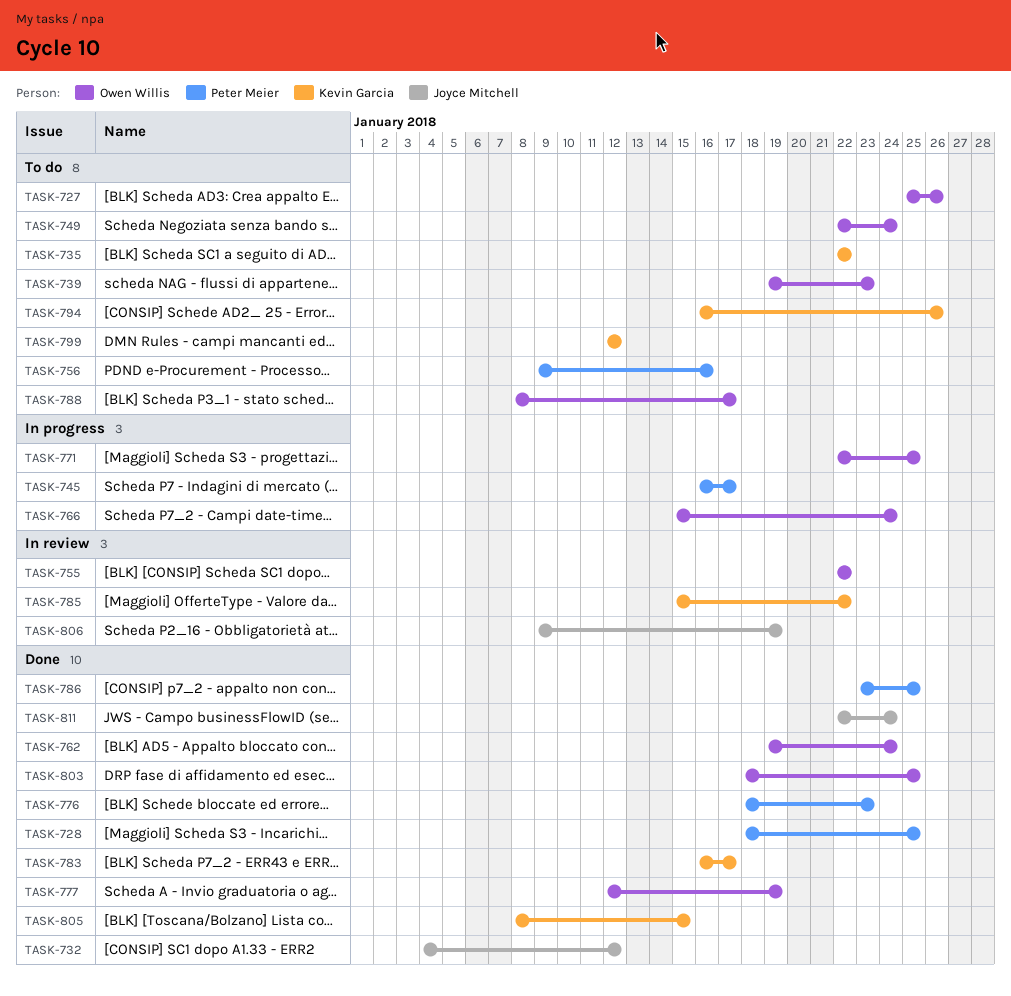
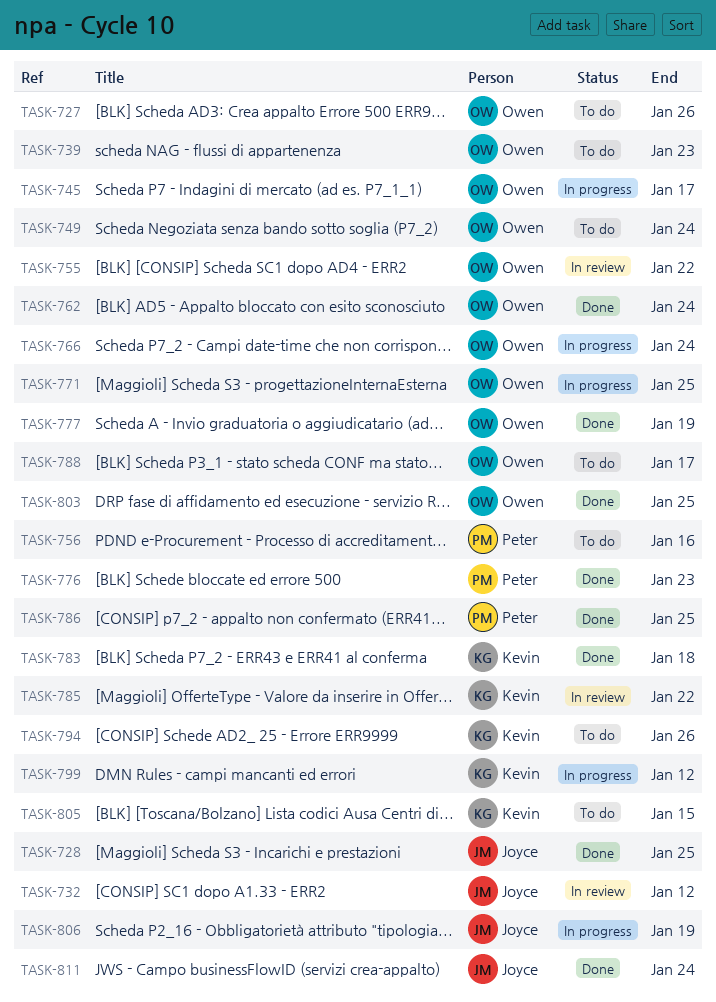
TASK-728, owner: Peter Meier -> Joyce Mitchell
TASK-732, status: Done -> In review
TASK-735: present -> none
TASK-745, owner: Peter Meier -> Owen Willis
TASK-783, due: Jan 17 -> Jan 18
TASK-799, status: To do -> In progress
TASK-805, status: Done -> To do
TASK-806, status: In review -> In progress

